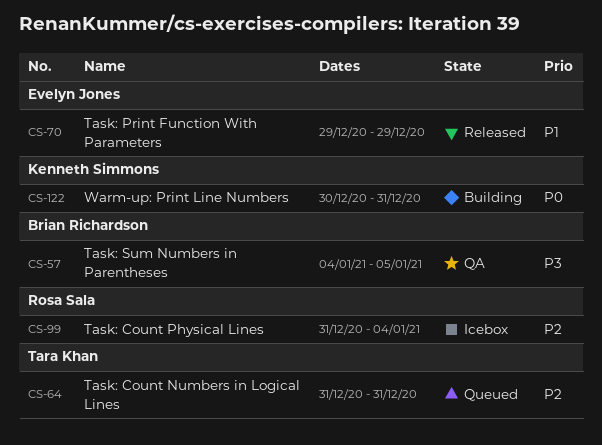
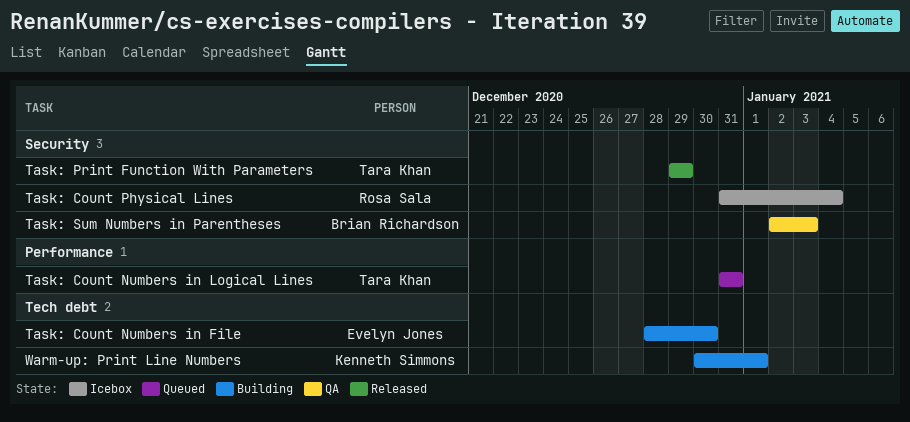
Task: Count Numbers in File: none -> present
Task: Print Function With Parameters, owner: Evelyn Jones -> Tara Khan
Task: Sum Numbers in Parentheses, start: Jan 4 -> Jan 2
Task: Sum Numbers in Parentheses, due: Jan 5 -> Jan 3
Warm-up: Print Line Numbers, due: Dec 31 -> Jan 1

